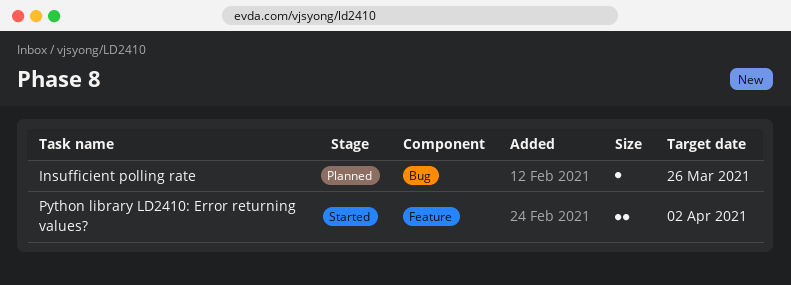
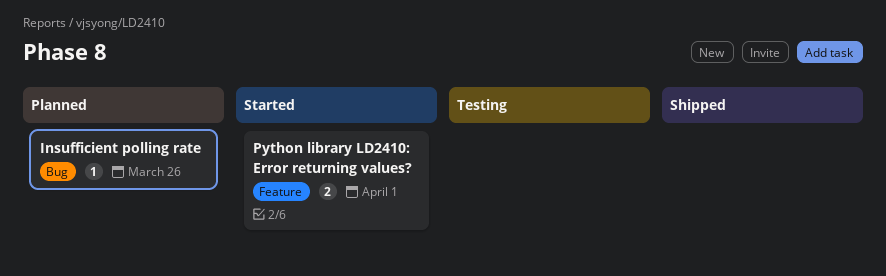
Python library LD2410: Error returning values?, due: Apr 2 -> Apr 1

